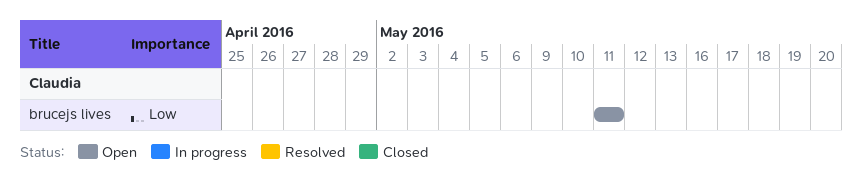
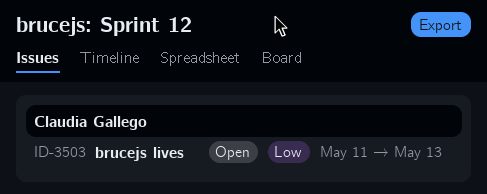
brucejs lives, due: May 11 -> May 13

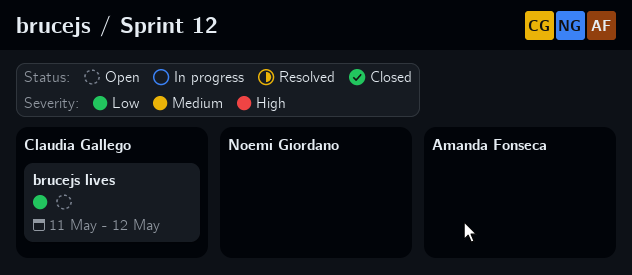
brucejs lives, due: May 13 -> May 12

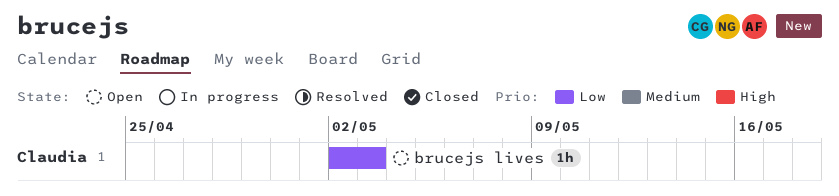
brucejs lives, start: May 11 -> May 2
brucejs lives, due: May 12 -> May 3

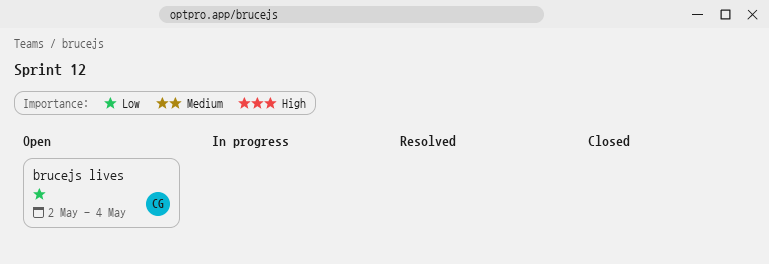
brucejs lives, due: May 3 -> May 4

